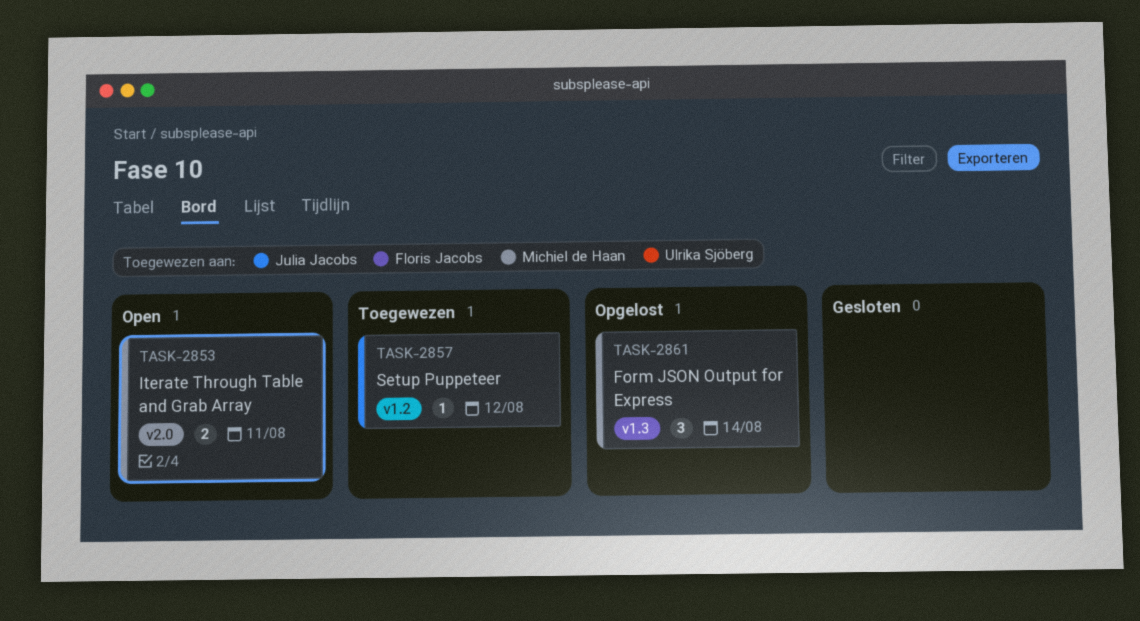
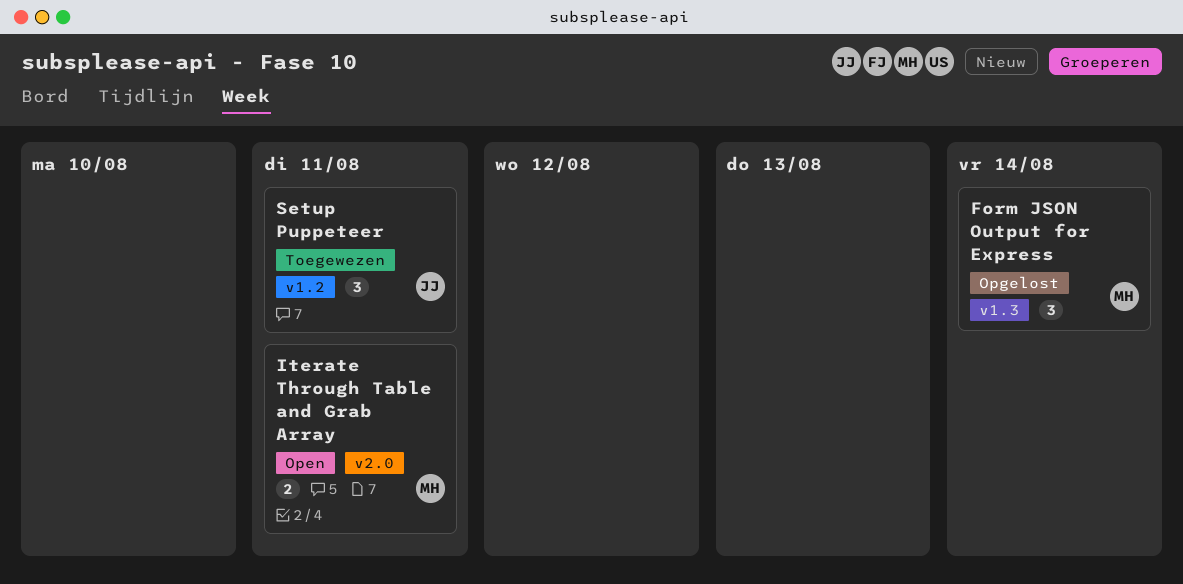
Setup Puppeteer, estimate: 1 -> 3
Setup Puppeteer, due: Aug 12 -> Aug 11

